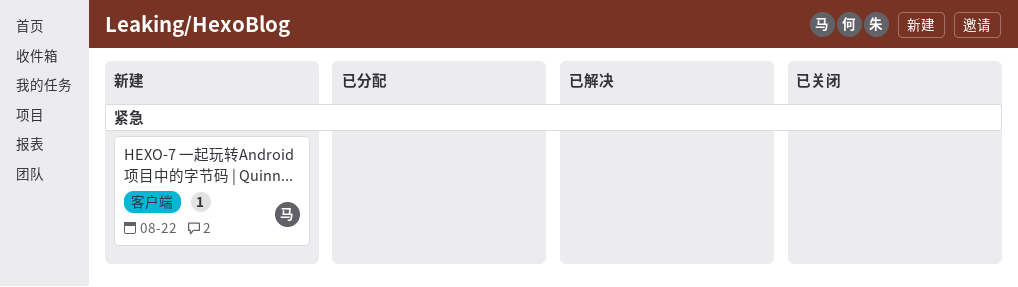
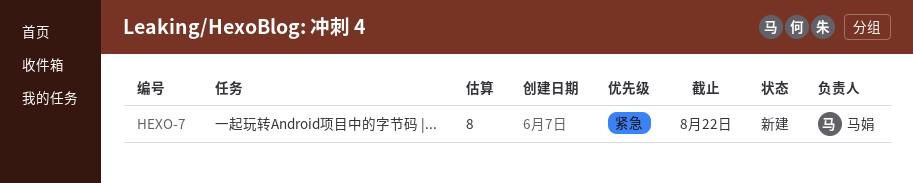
HEXO-7, estimate: 1 -> 8

